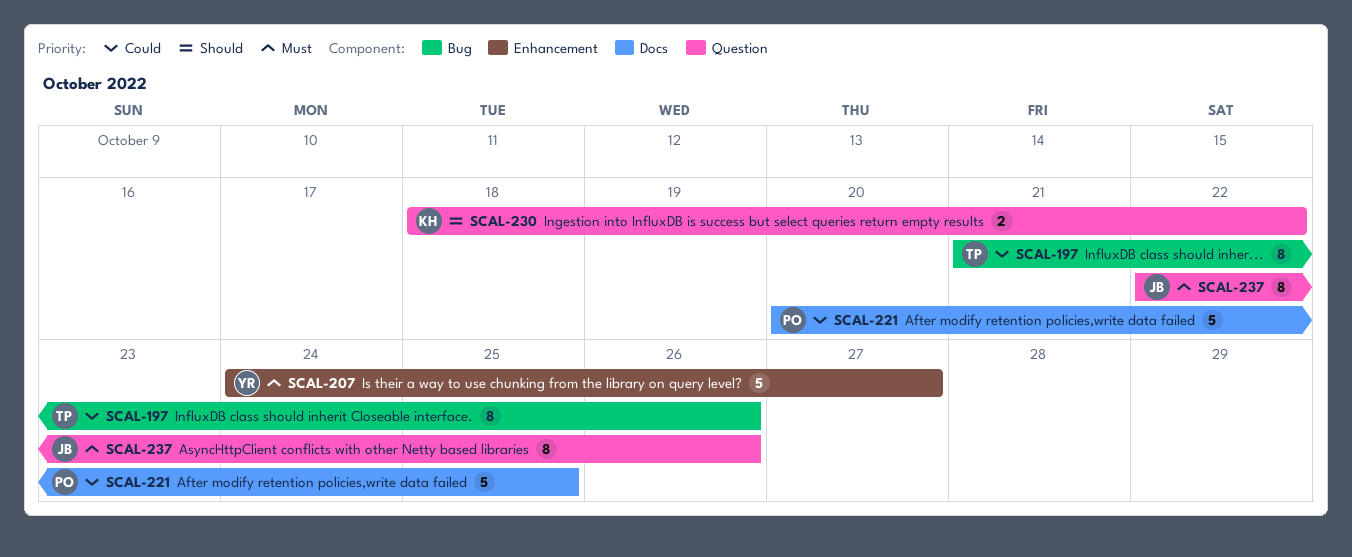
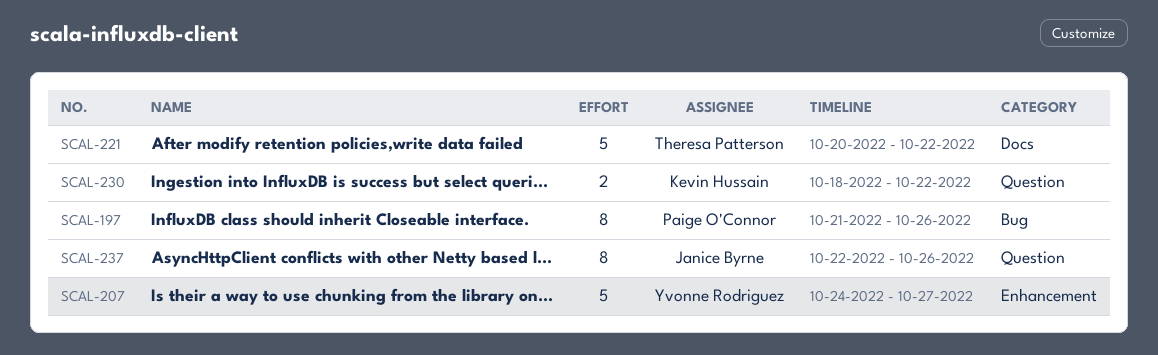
SCAL-197, owner: Theresa Patterson -> Paige O'Connor
SCAL-221, owner: Paige O'Connor -> Theresa Patterson
SCAL-221, due: Oct 25 -> Oct 22

